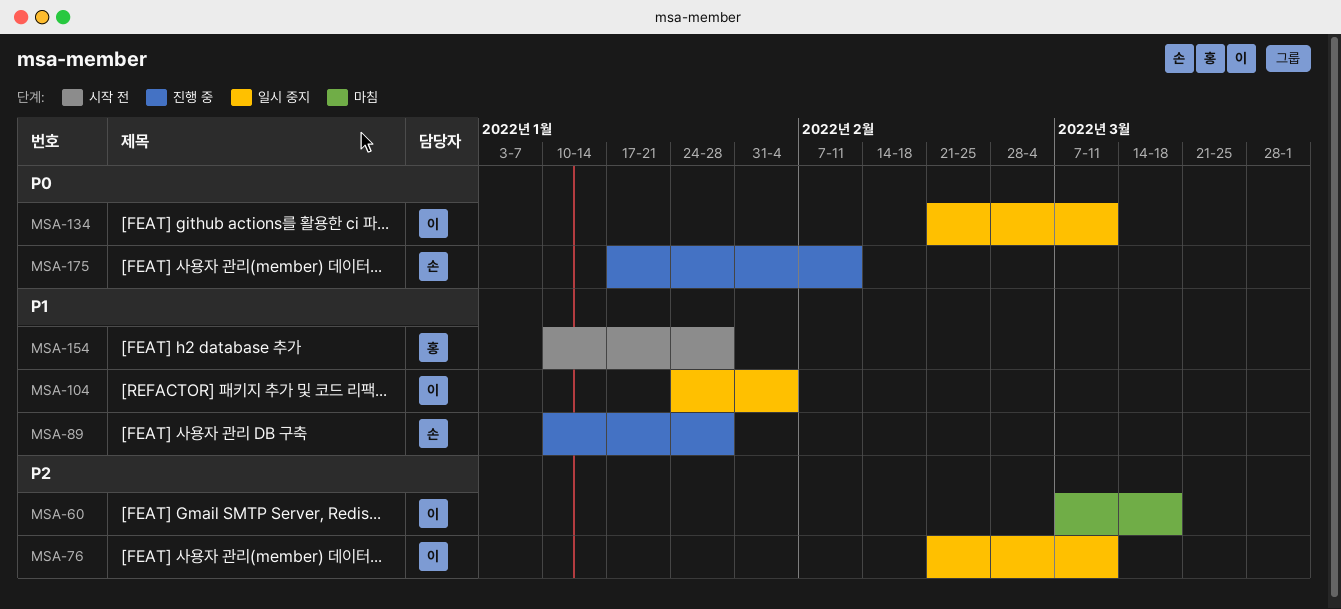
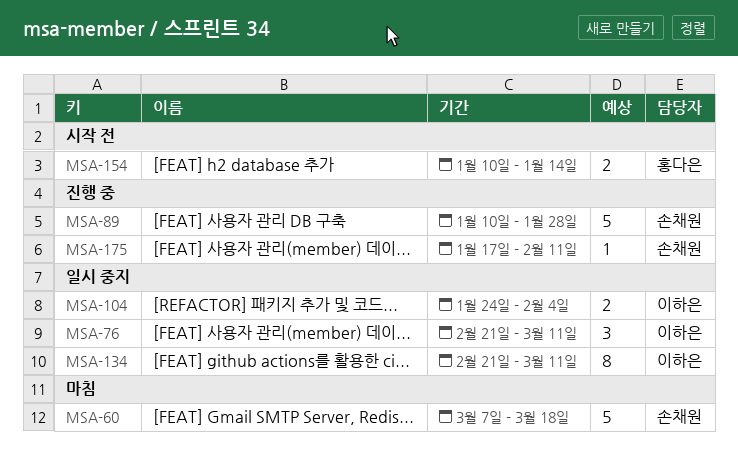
MSA-60, owner: 이하은 -> 손채원
MSA-154, due: Jan 28 -> Jan 14

